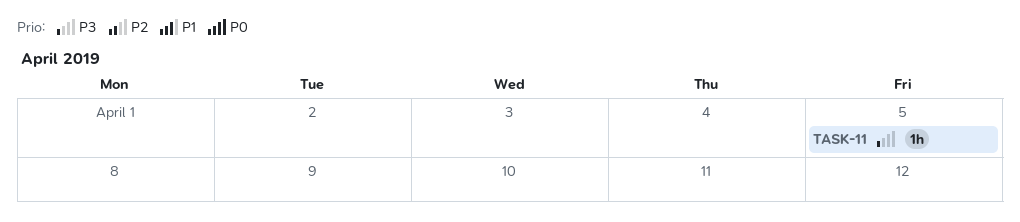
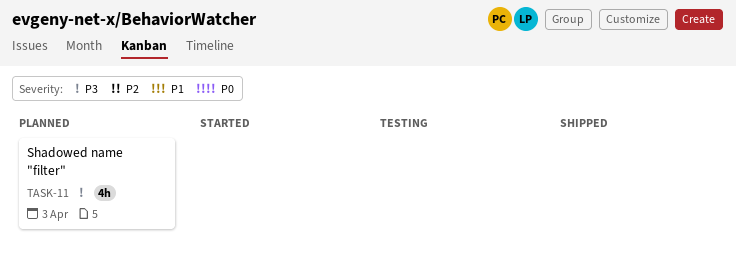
TASK-11, estimate: 1h -> 4h
TASK-11, due: Apr 5 -> Apr 3

